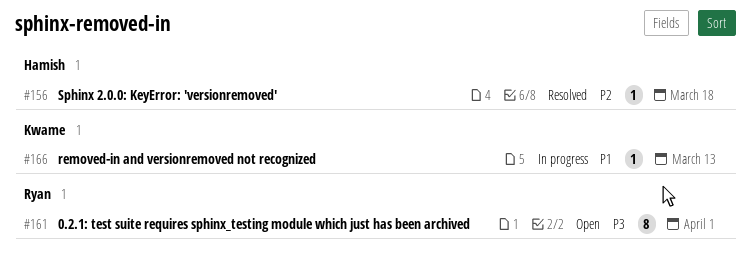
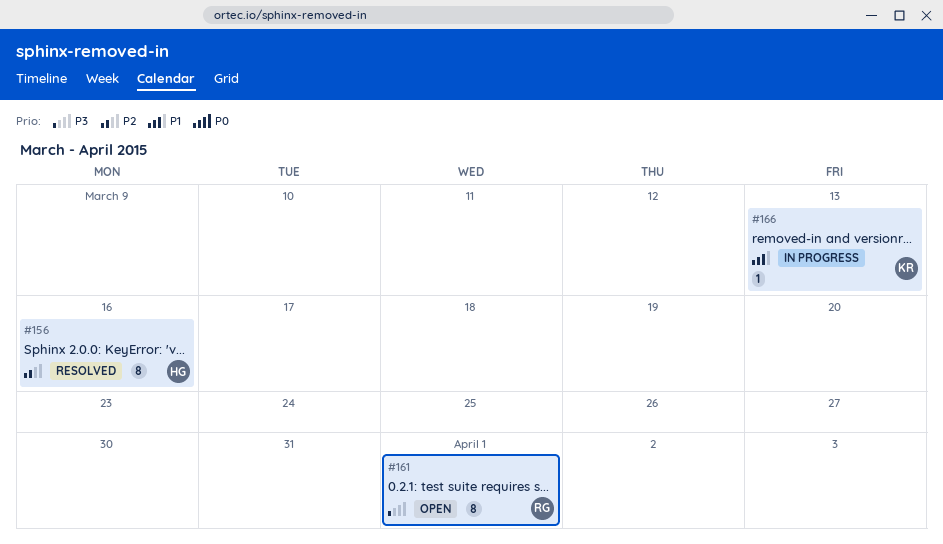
#156, estimate: 1 -> 8
#156, due: Mar 18 -> Mar 16

